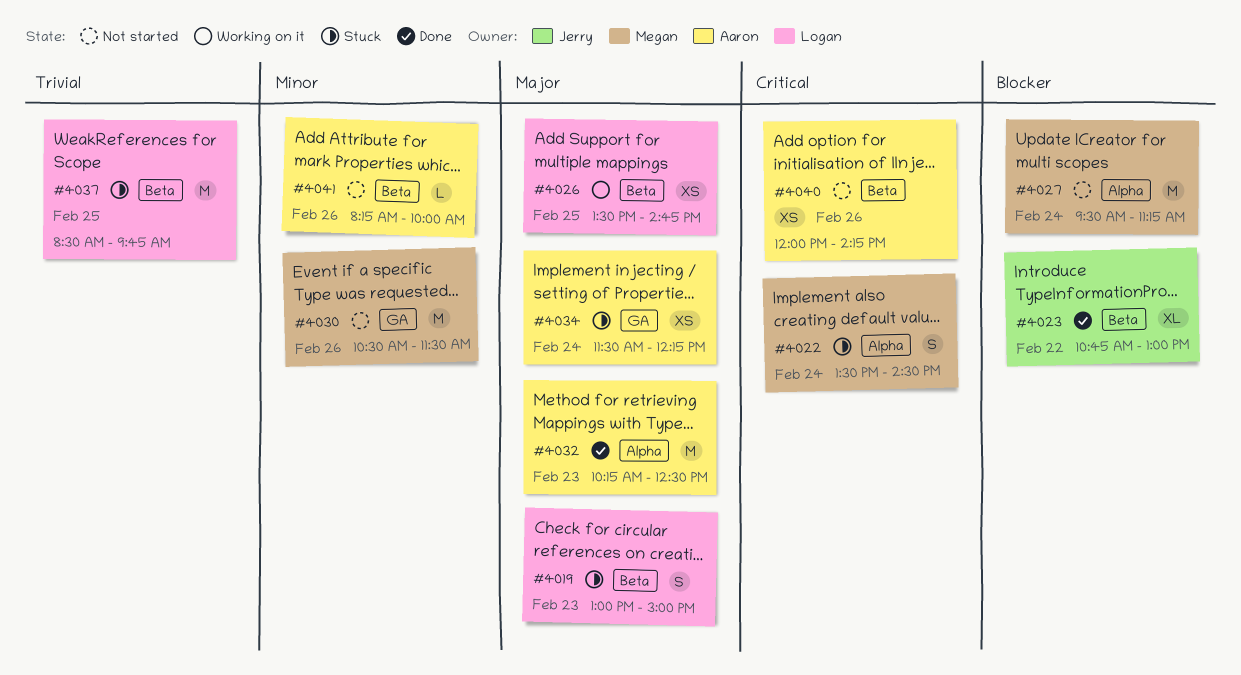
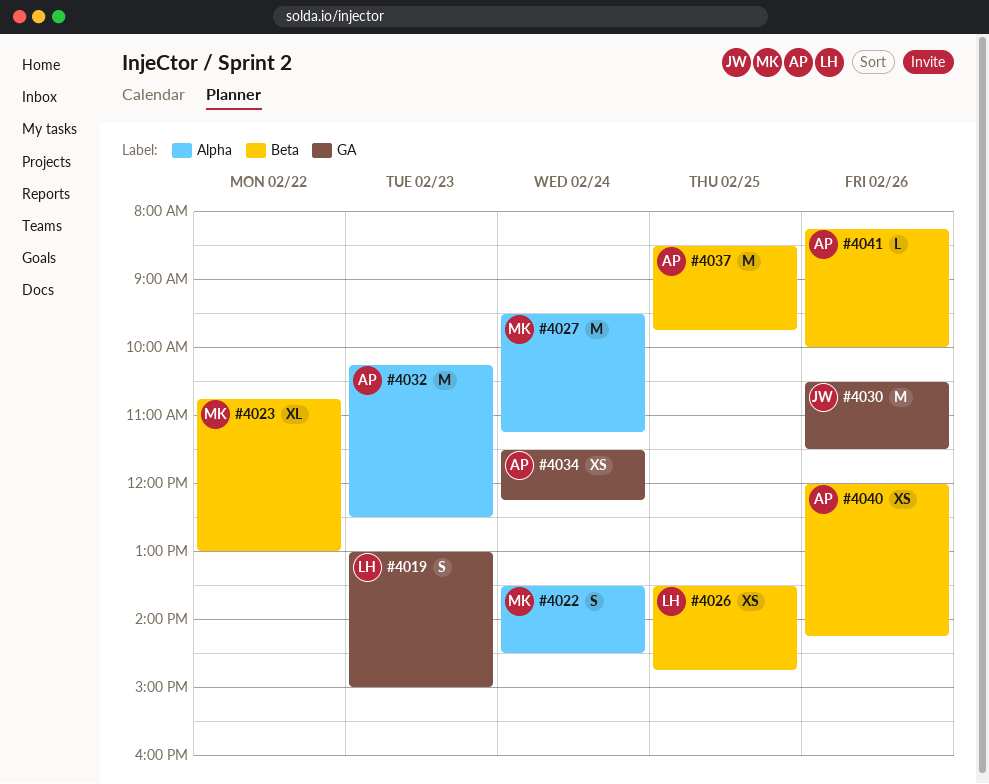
#4019, label: Beta -> GA
#4023, owner: Jerry -> Megan
#4030, owner: Megan -> Jerry
#4037, owner: Logan -> Aaron

